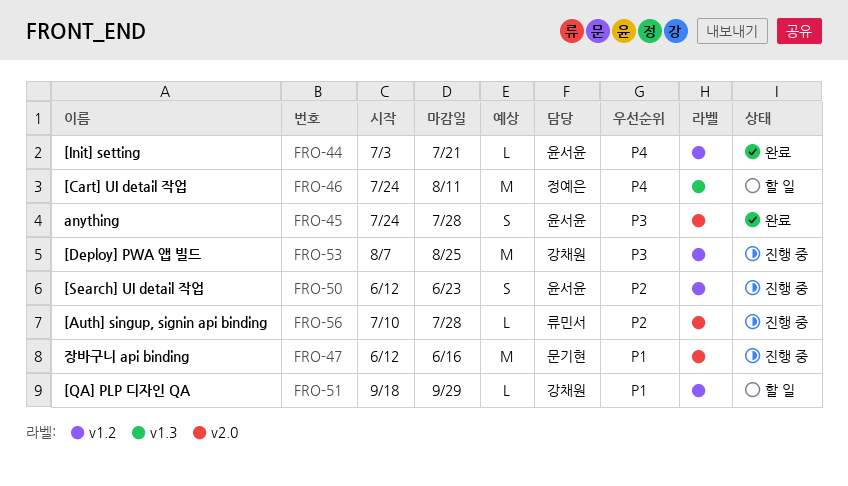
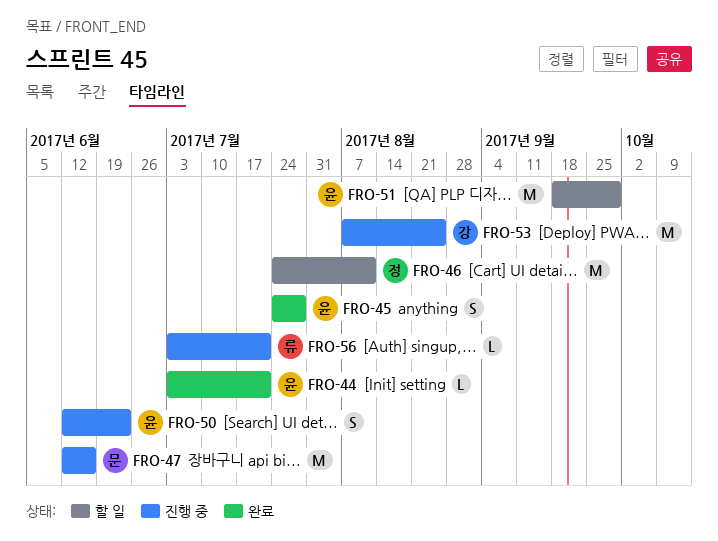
FRO-51, owner: 강채원 -> 윤서윤
FRO-51, estimate: L -> M
FRO-56, start: Jul 10 -> Jul 3
FRO-56, due: Jul 28 -> Jul 21

